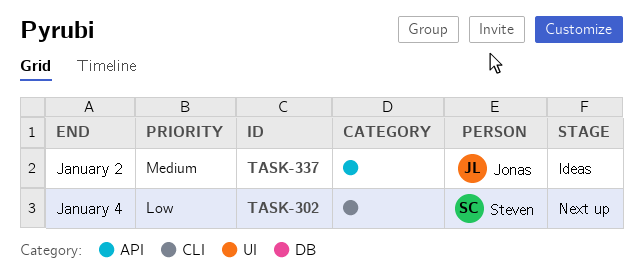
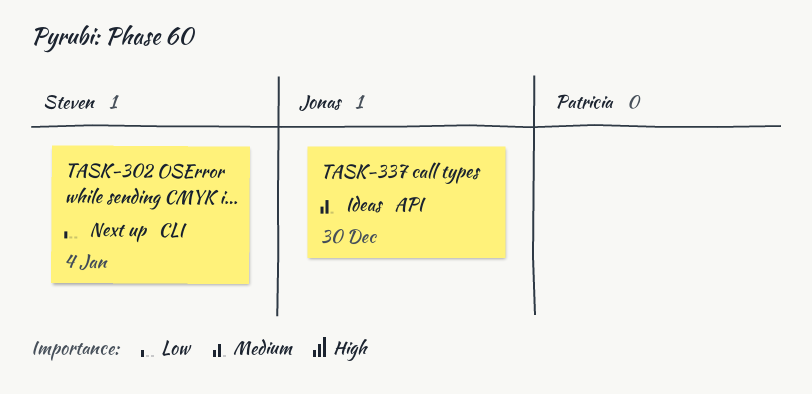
TASK-337, due: Jan 2 -> Dec 30

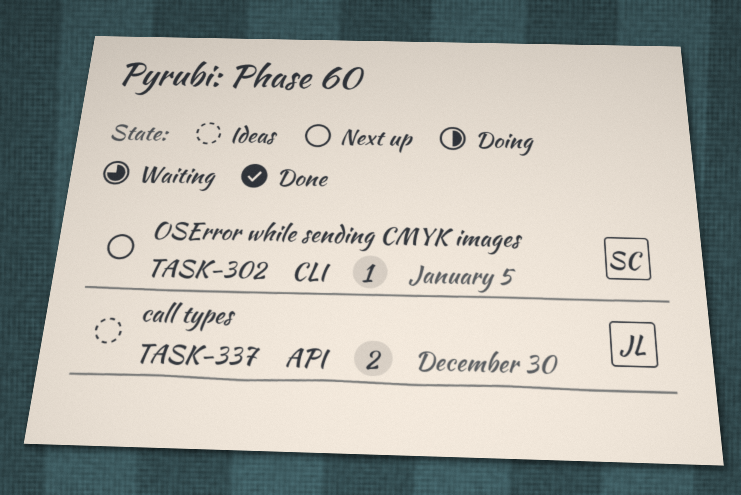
TASK-302, due: Jan 4 -> Jan 5

